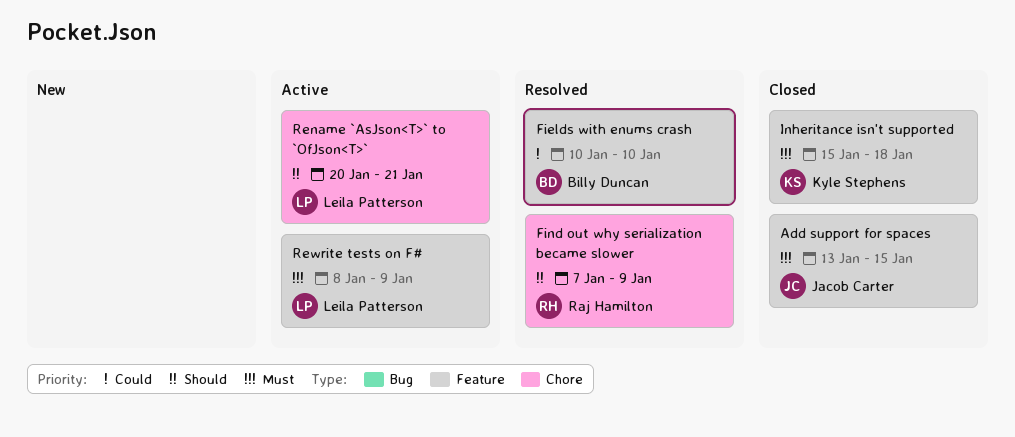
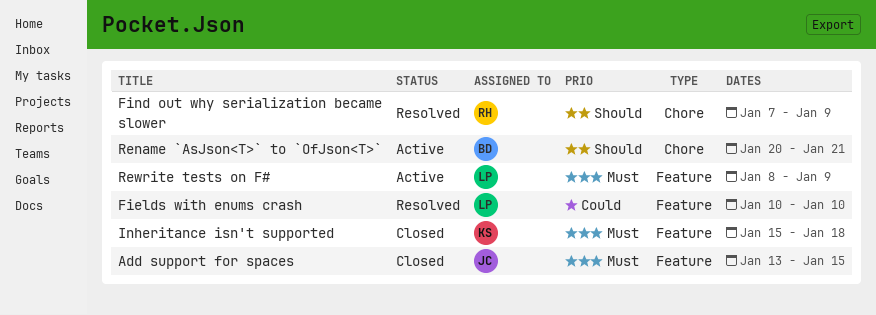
Fields with enums crash, owner: Billy Duncan -> Leila Patterson
Rename `AsJson<T>` to `OfJson<T>`, owner: Leila Patterson -> Billy Duncan

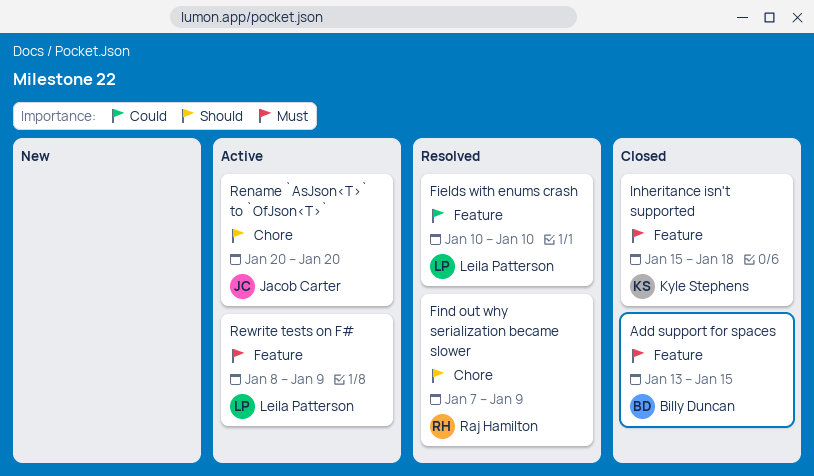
Add support for spaces, owner: Jacob Carter -> Billy Duncan
Rename `AsJson<T>` to `OfJson<T>`, owner: Billy Duncan -> Jacob Carter
Rename `AsJson<T>` to `OfJson<T>`, due: Jan 21 -> Jan 20

